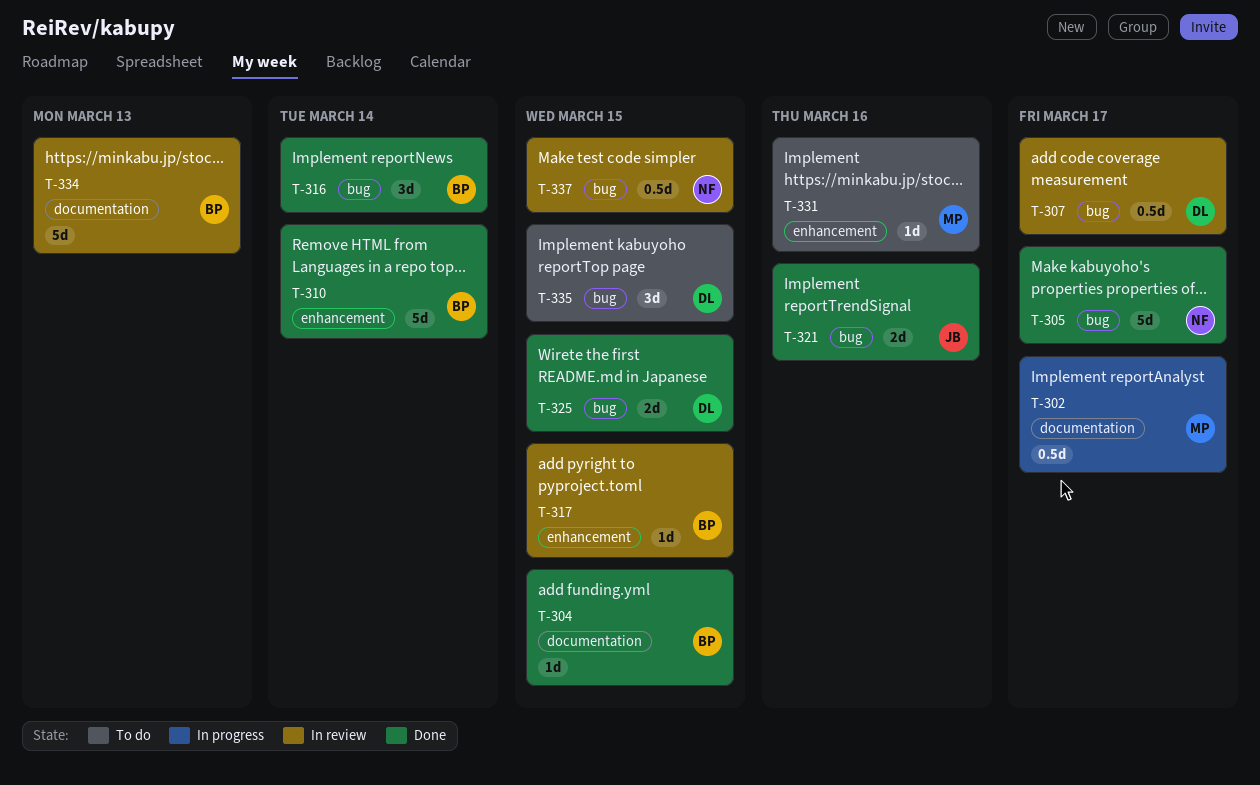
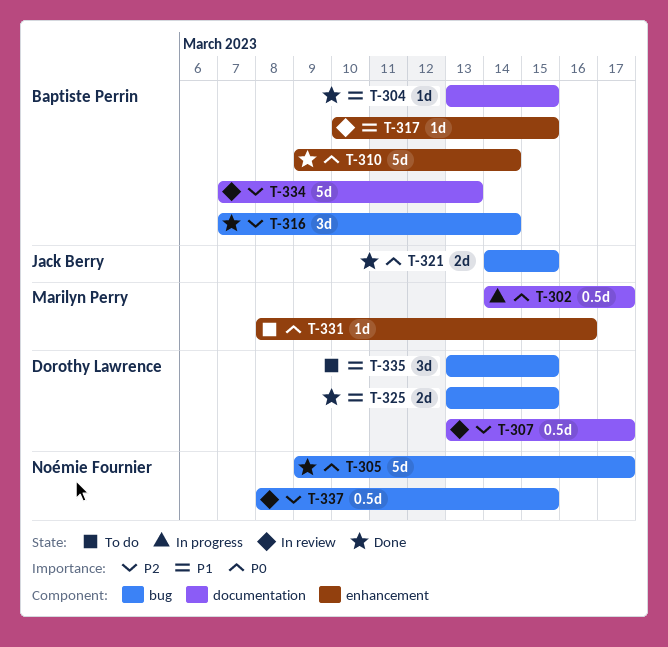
T-307, label: bug -> documentation
T-321, due: Mar 16 -> Mar 15

